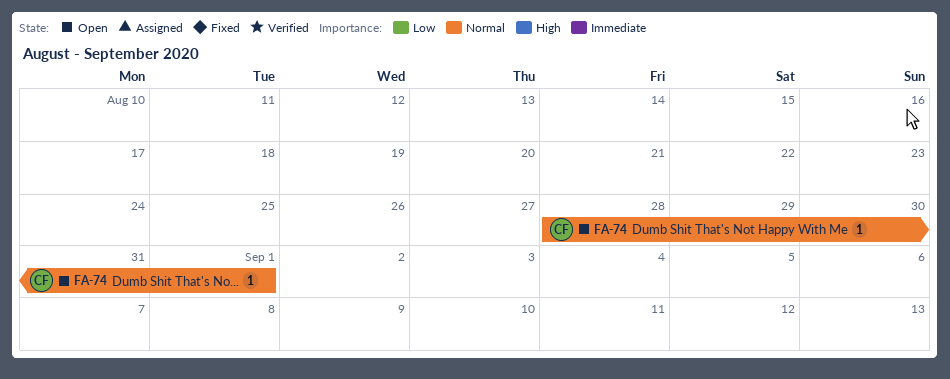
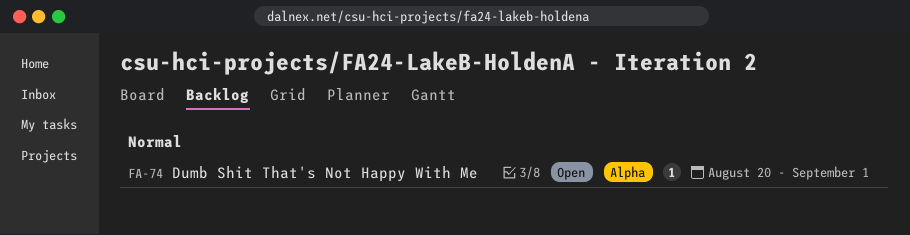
FA-74, start: Aug 28 -> Aug 20

